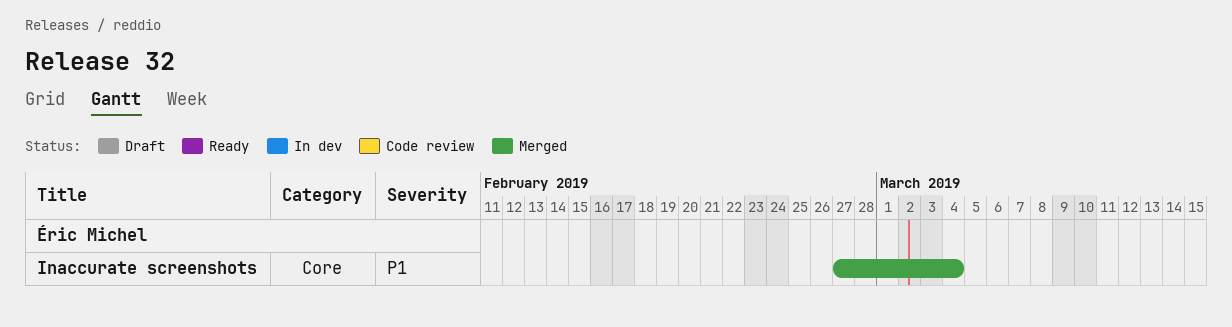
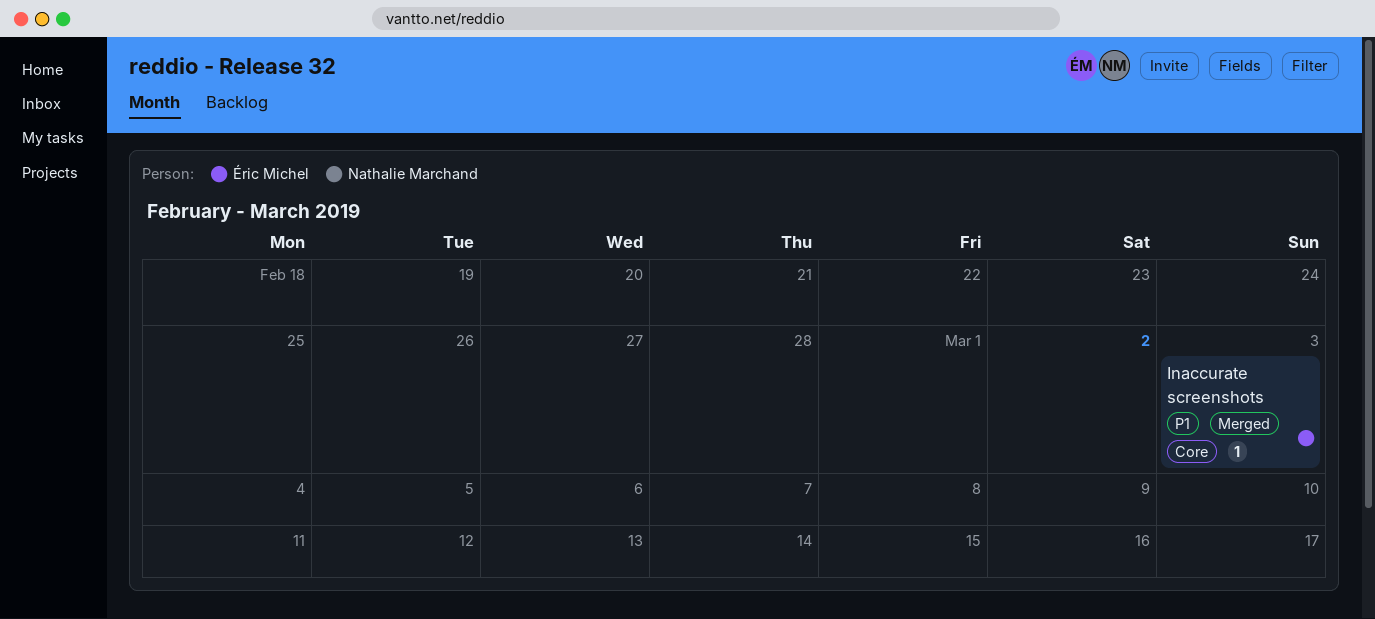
Inaccurate screenshots, due: Mar 4 -> Mar 3

